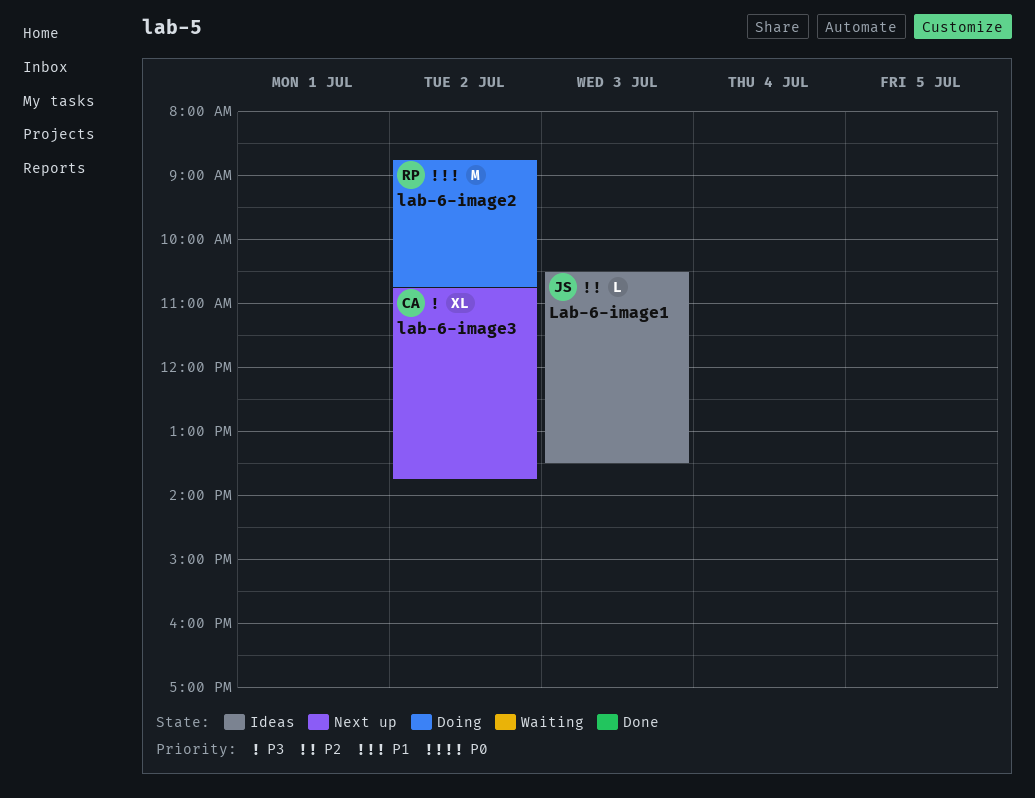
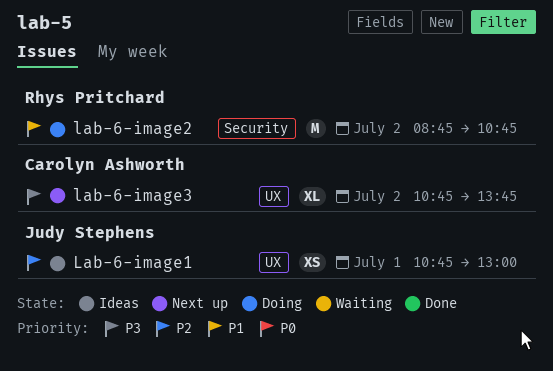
Lab-6-image1, estimate: L -> XS
Lab-6-image1, day: Jul 3 -> Jul 1
Lab-6-image1, begins: 10:30 -> 10:45
Lab-6-image1, ends: 13:30 -> 13:00

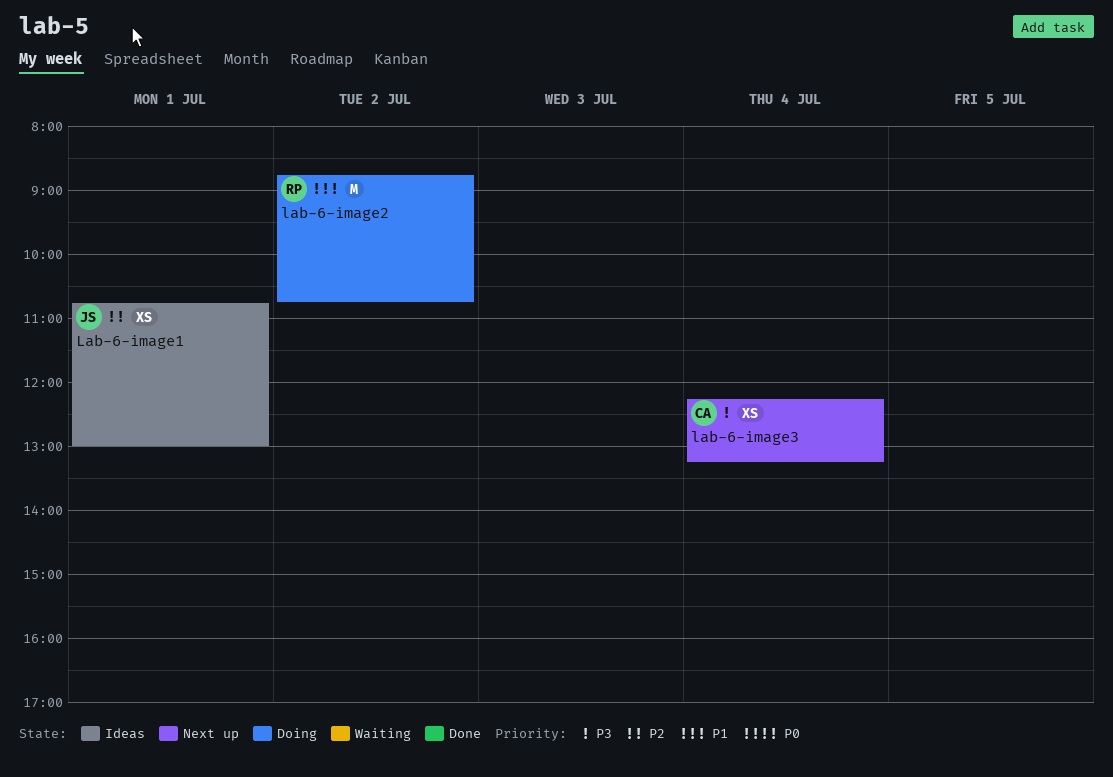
lab-6-image3, estimate: XL -> XS
lab-6-image3, day: Jul 2 -> Jul 4
lab-6-image3, begins: 10:45 -> 12:15
lab-6-image3, ends: 13:45 -> 13:15

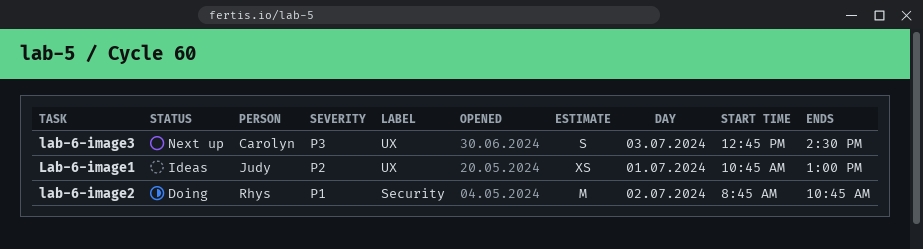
lab-6-image3, estimate: XS -> S
lab-6-image3, day: Jul 4 -> Jul 3
lab-6-image3, begins: 12:15 -> 12:45
lab-6-image3, ends: 13:15 -> 14:30

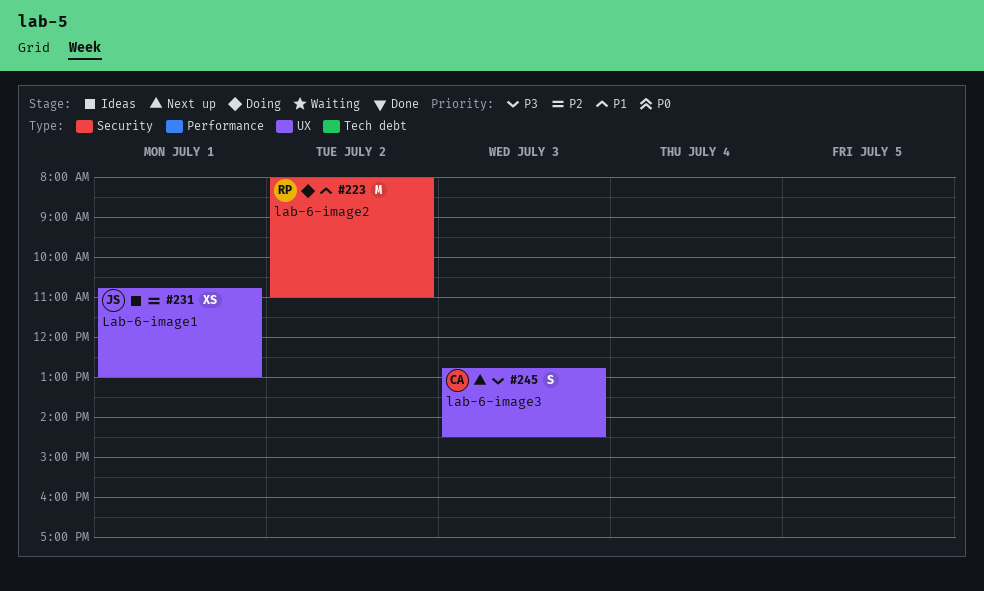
lab-6-image2, begins: 08:45 -> 08:00
lab-6-image2, ends: 10:45 -> 11:00

